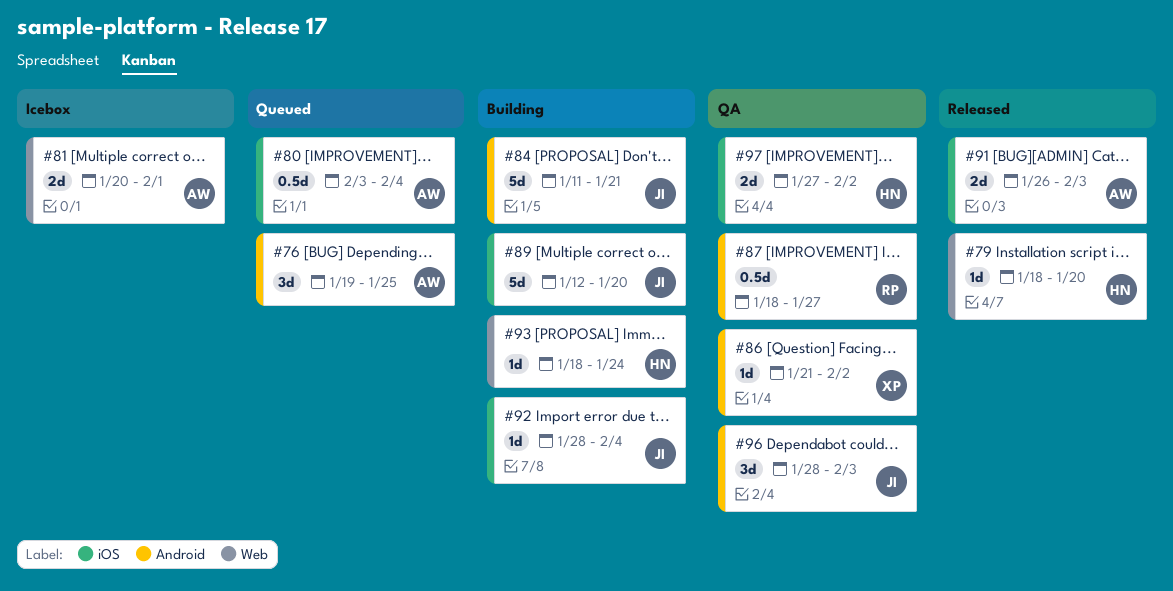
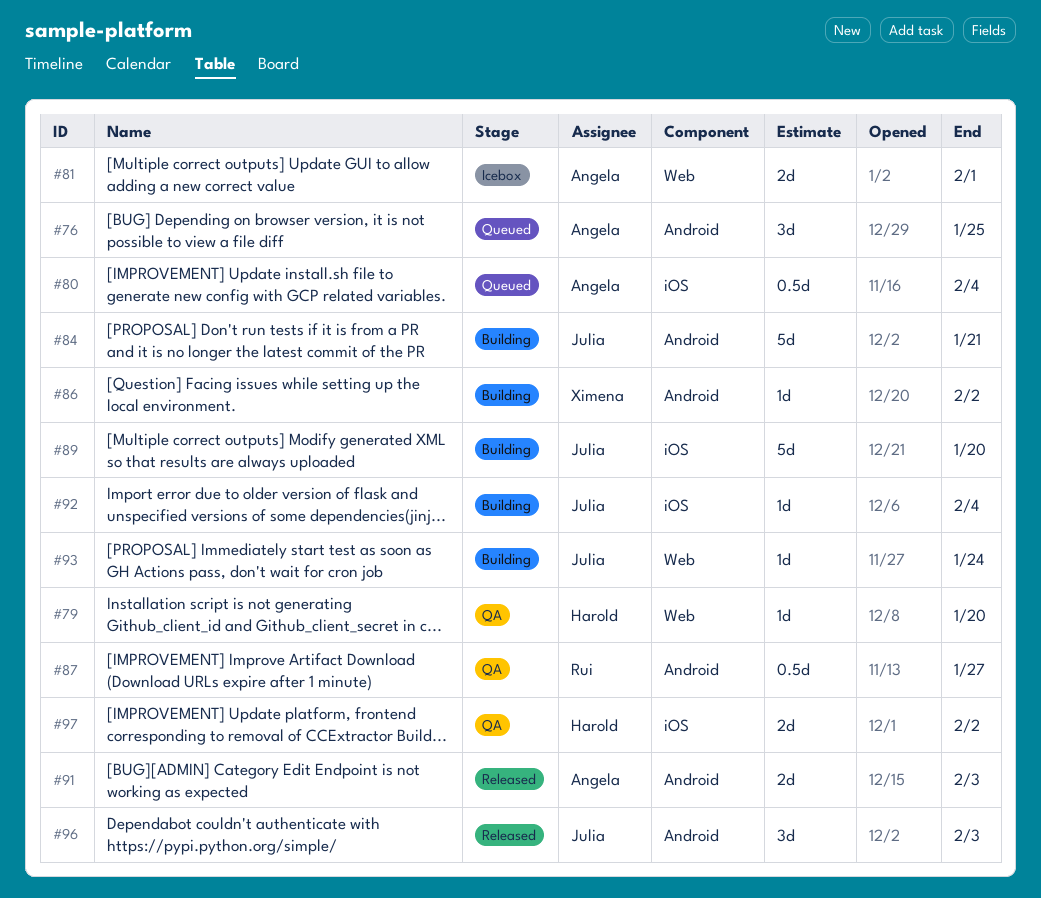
#79, status: Released -> QA
#86, status: QA -> Building
#91, label: iOS -> Android
#93, owner: Harold -> Julia
#96, status: QA -> Released

